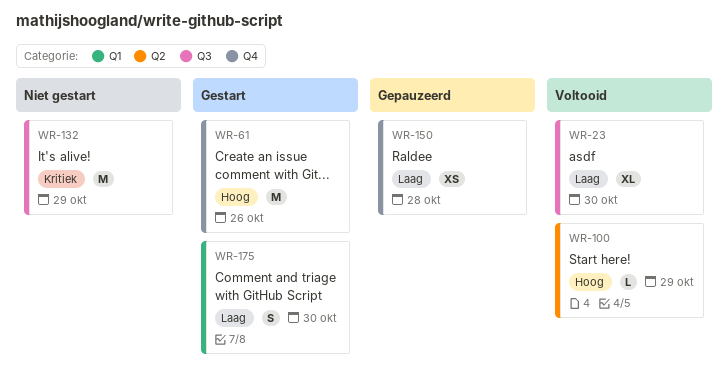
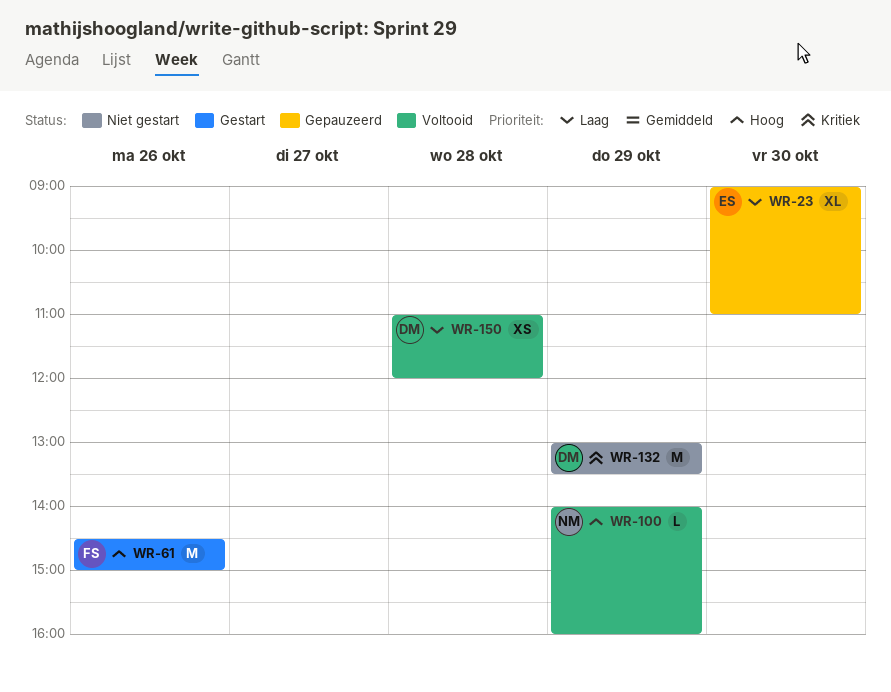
WR-23, status: Voltooid -> Gepauzeerd
WR-150, status: Gepauzeerd -> Voltooid
WR-175: present -> none

